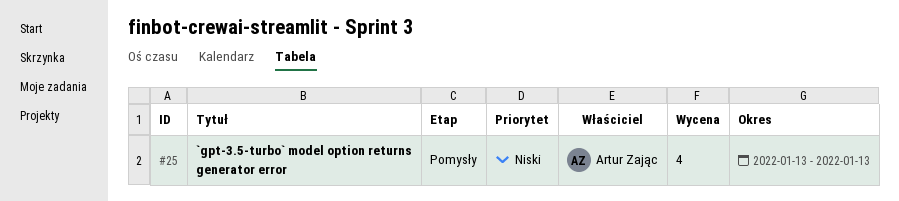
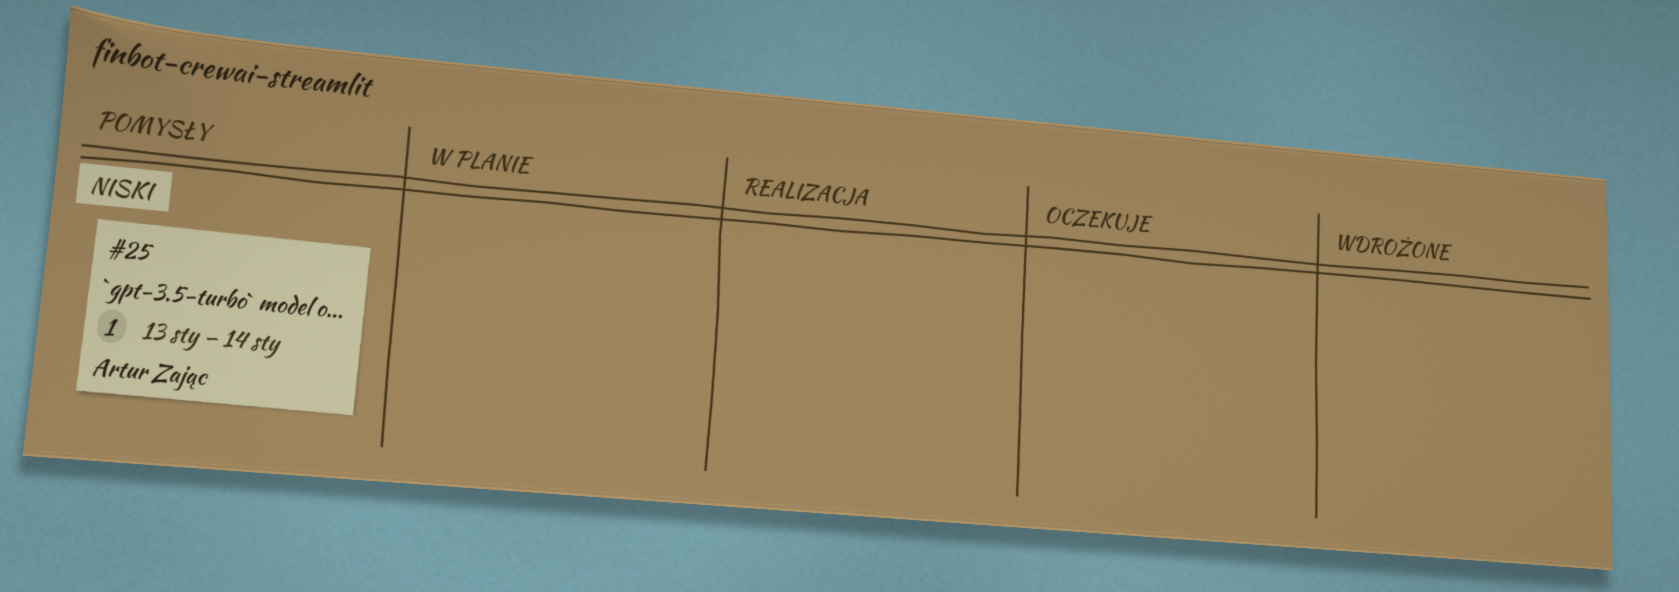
#25, estimate: 4 -> 1
#25, due: Jan 13 -> Jan 14

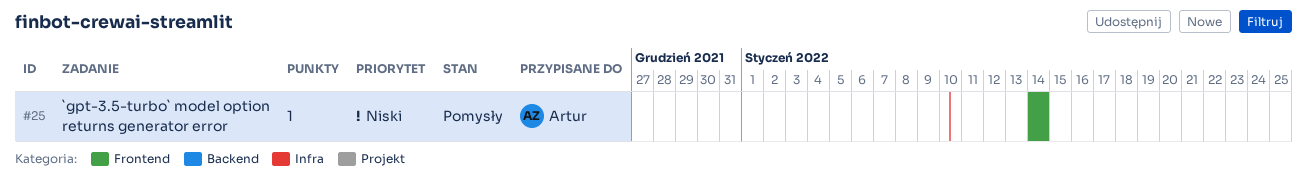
#25, start: Jan 13 -> Jan 14

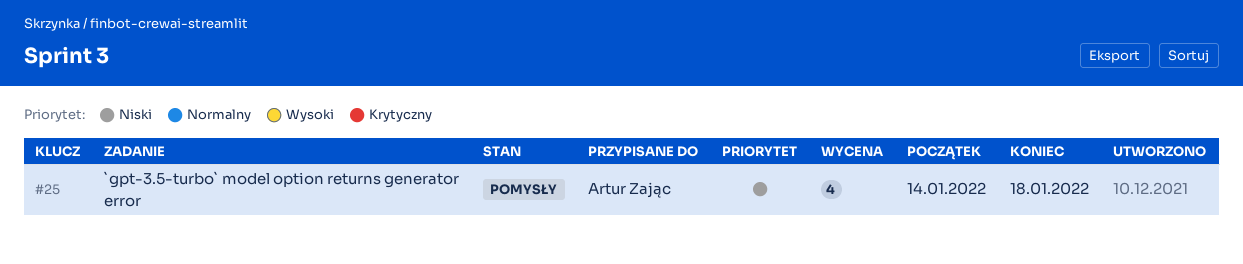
#25, estimate: 1 -> 4
#25, due: Jan 14 -> Jan 18

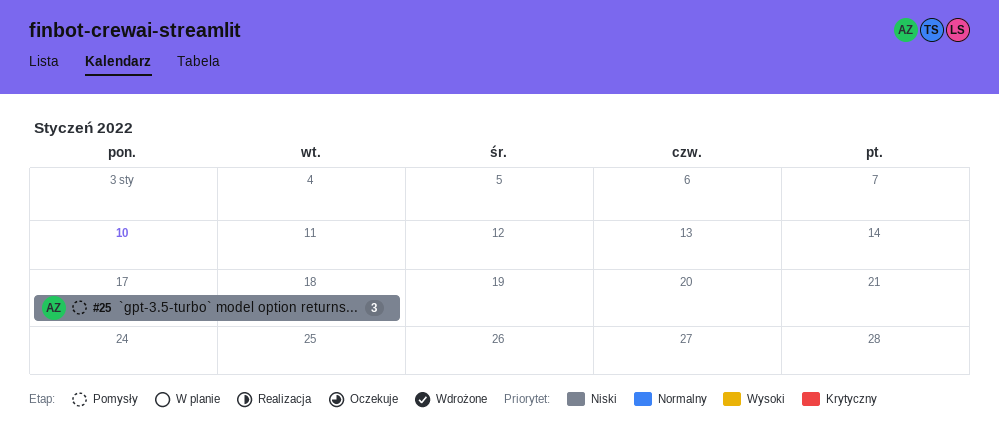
#25, estimate: 4 -> 3
#25, start: Jan 14 -> Jan 17

